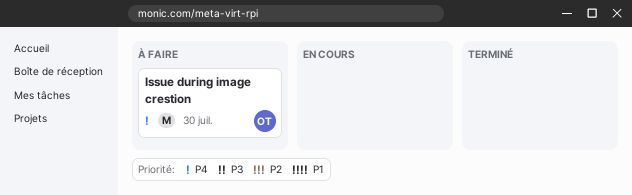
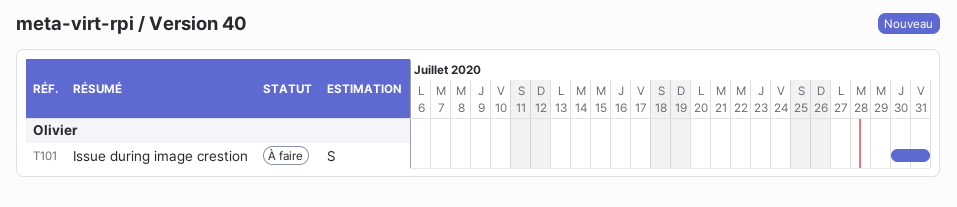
Issue during image crestion, estimate: M -> S
Issue during image crestion, due: Jul 30 -> Jul 31

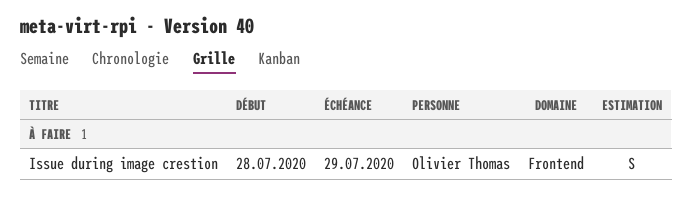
Issue during image crestion, start: Jul 30 -> Jul 28
Issue during image crestion, due: Jul 31 -> Jul 29

